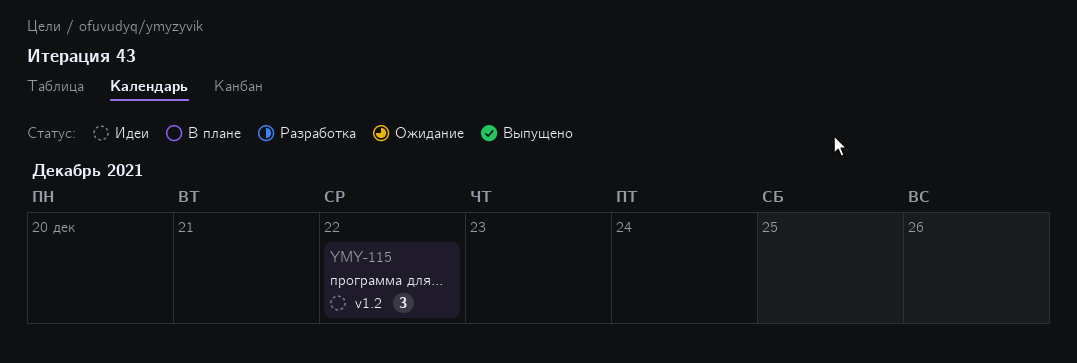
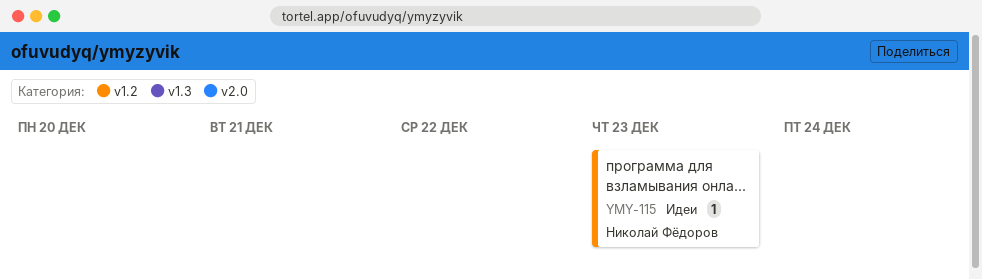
YMY-115, estimate: 3 -> 1
YMY-115, due: Dec 22 -> Dec 23

